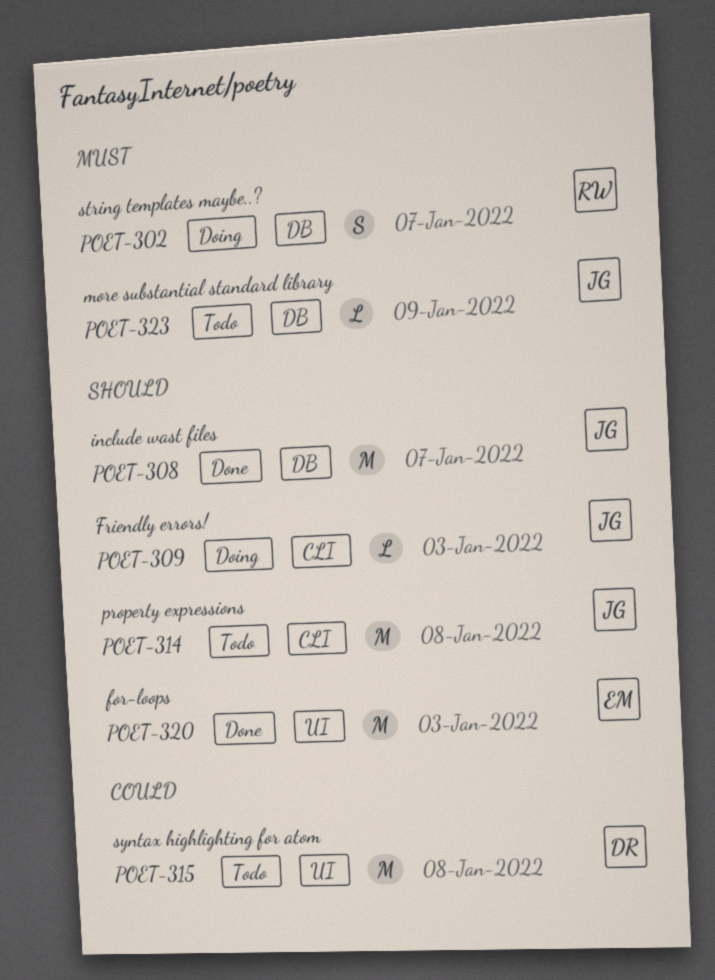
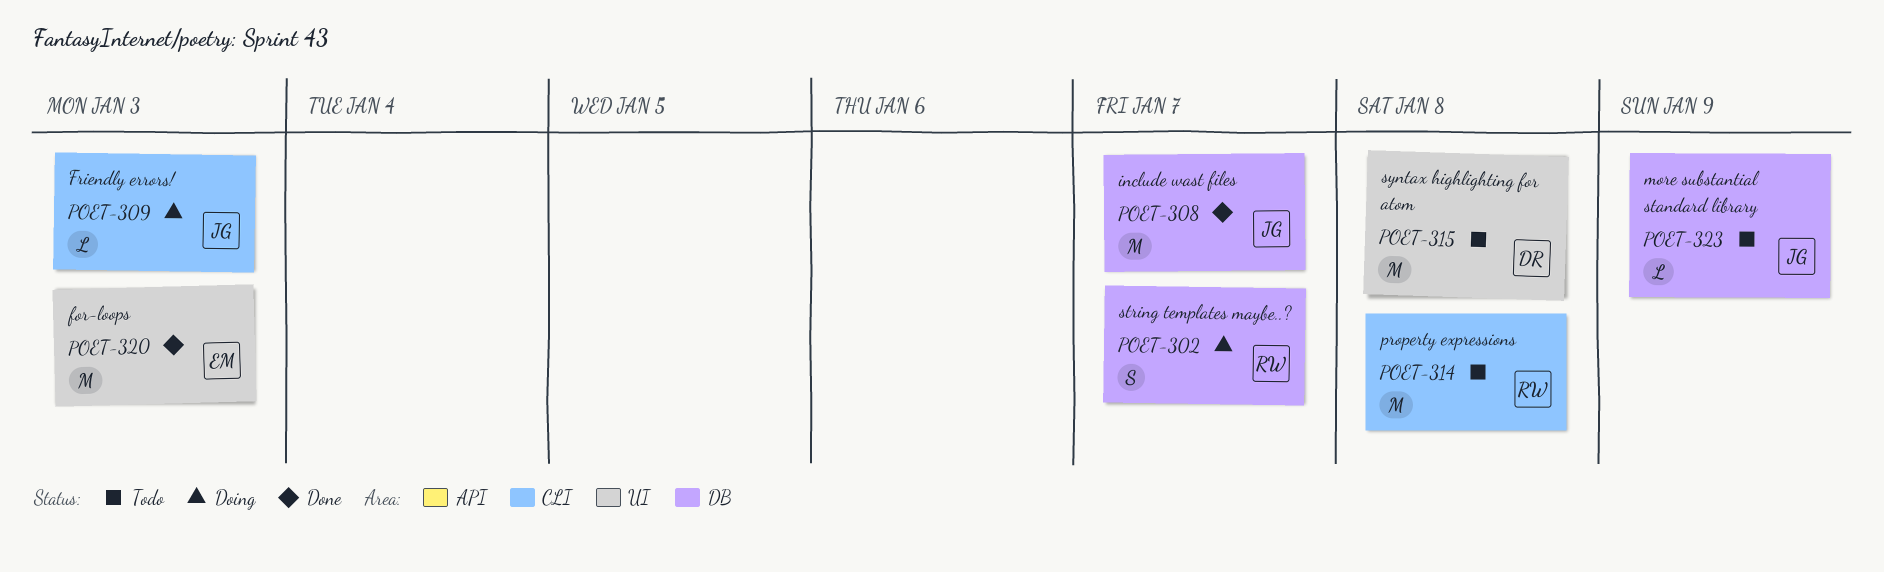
POET-314, owner: JG -> RW

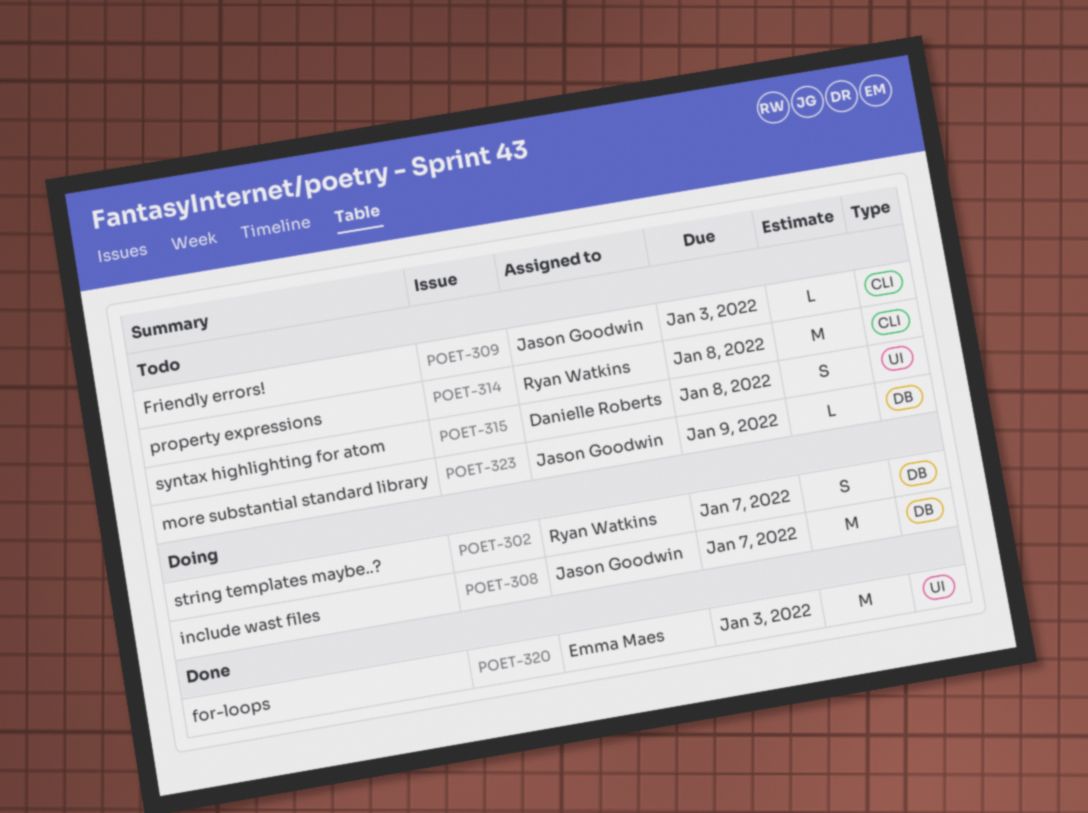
POET-308, status: Done -> Doing
POET-309, status: Doing -> Todo
POET-315, estimate: M -> S

